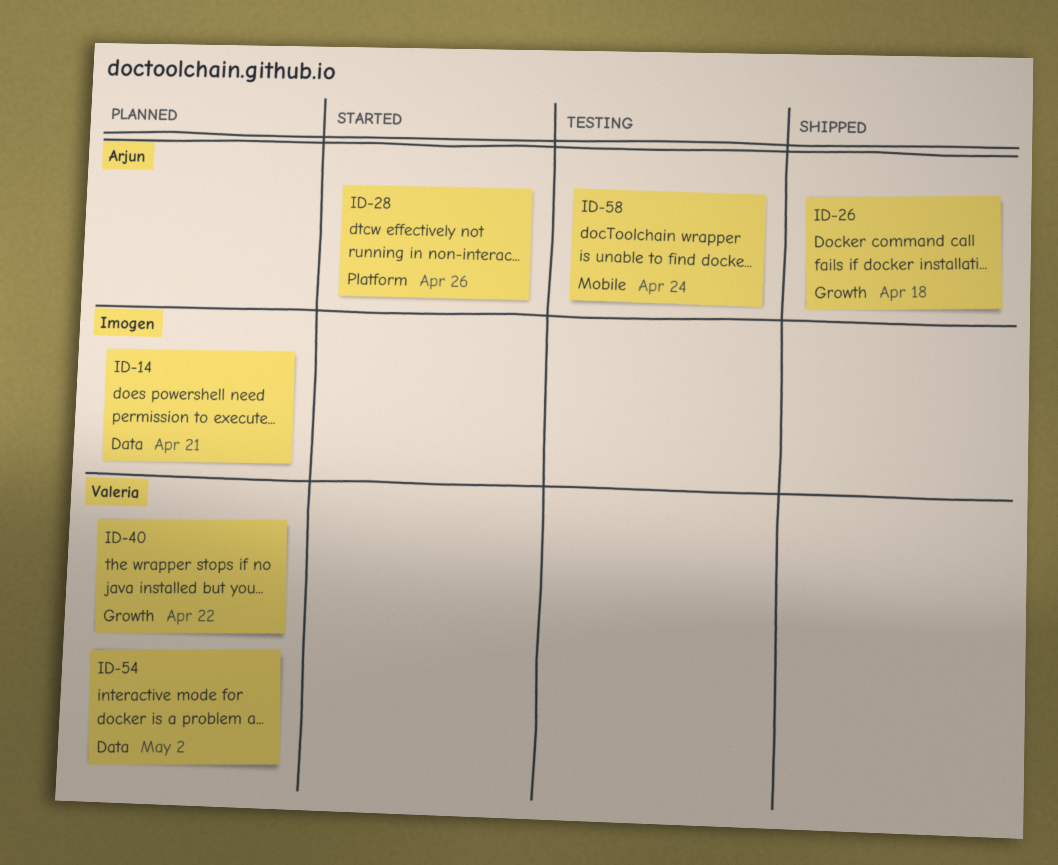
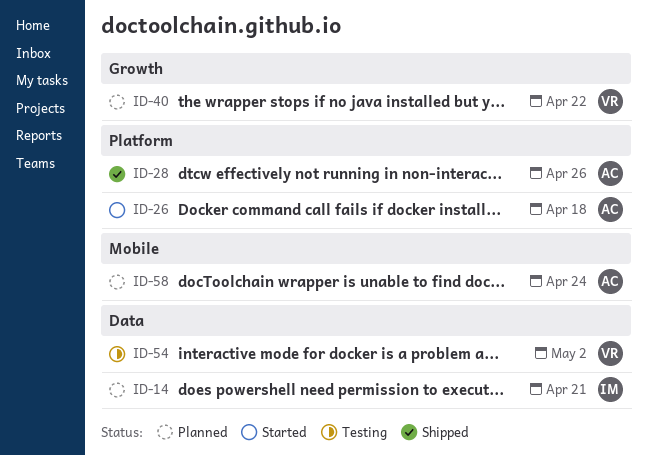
ID-26, status: Shipped -> Started
ID-26, label: Growth -> Platform
ID-28, status: Started -> Shipped
ID-54, status: Planned -> Testing
ID-58, status: Testing -> Planned

